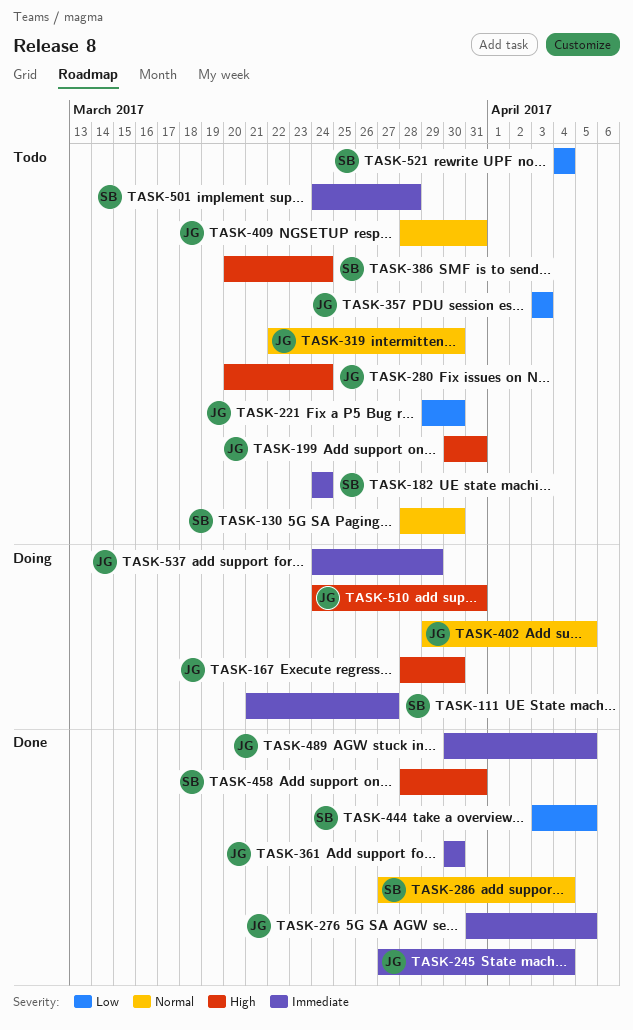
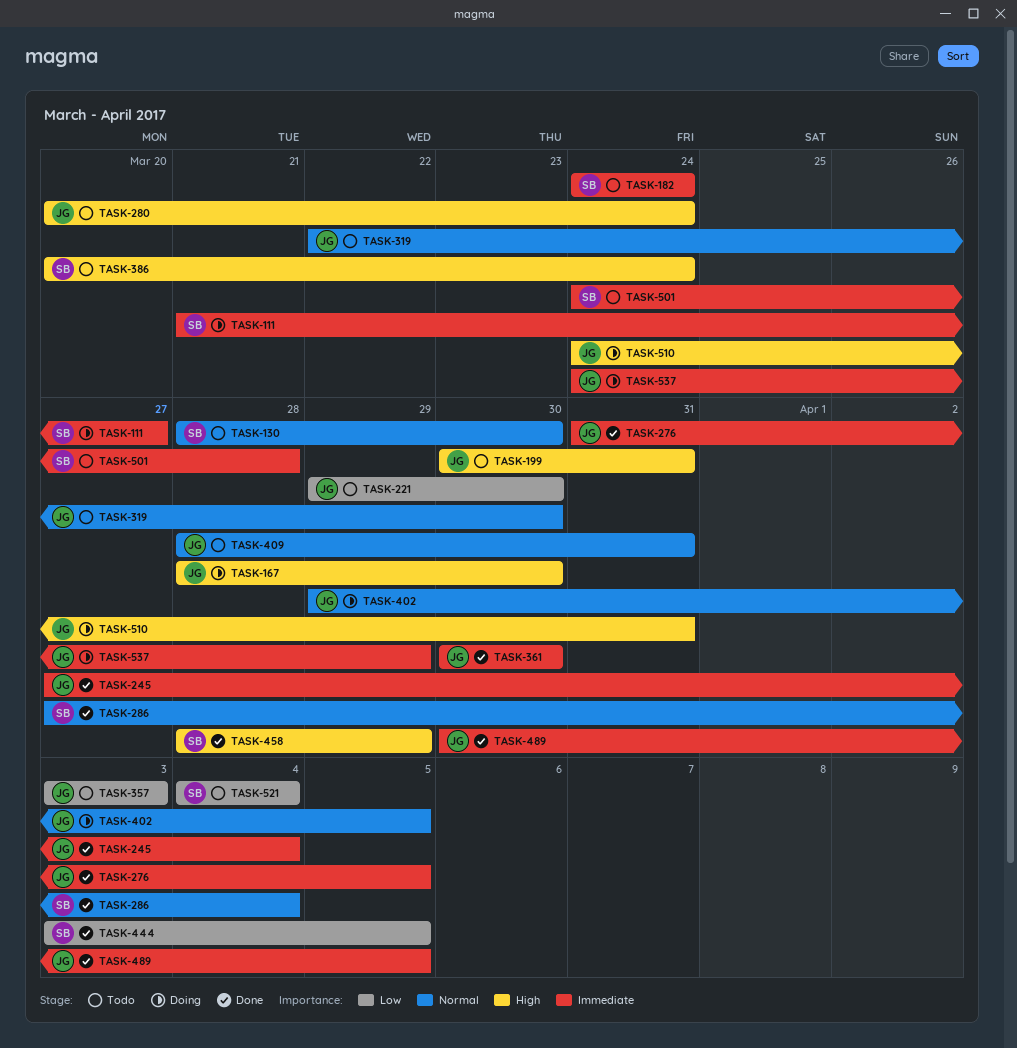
TASK-458, due: Mar 31 -> Mar 29

